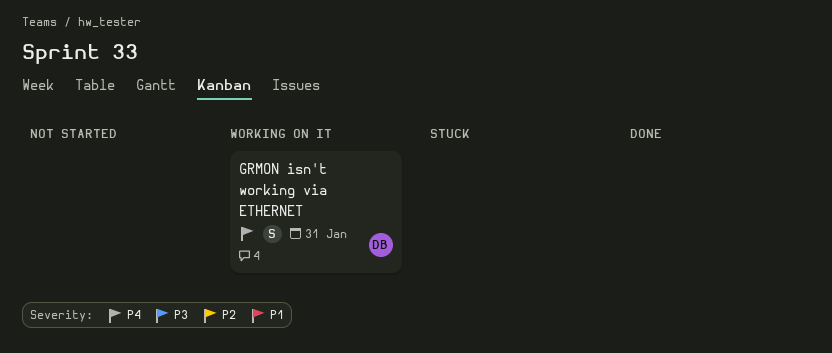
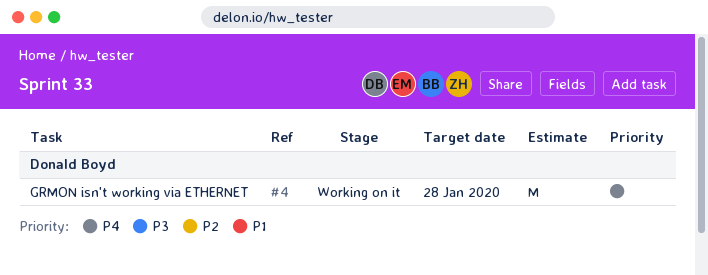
GRMON isn't working via ETHERNET, estimate: S -> M
GRMON isn't working via ETHERNET, due: Jan 31 -> Jan 28

